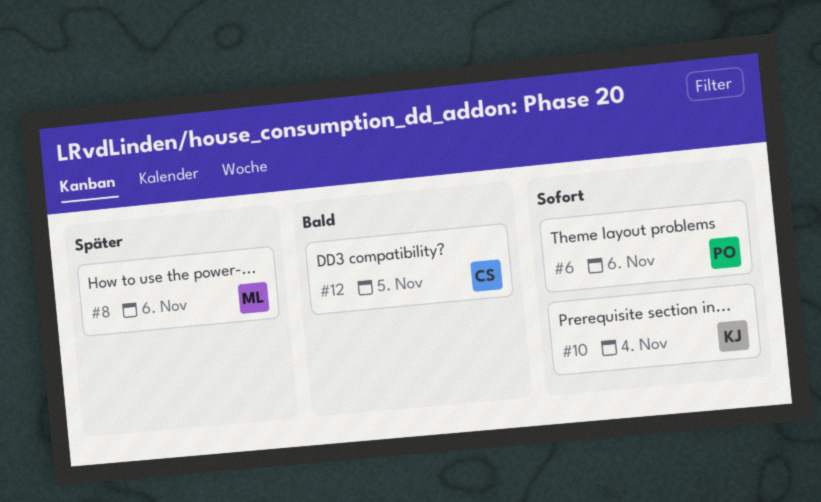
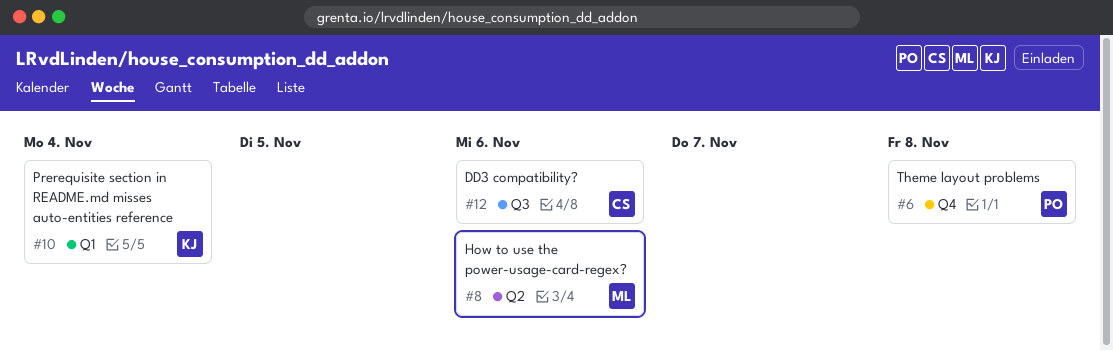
#6, due: Nov 6 -> Nov 8
#12, due: Nov 5 -> Nov 6

